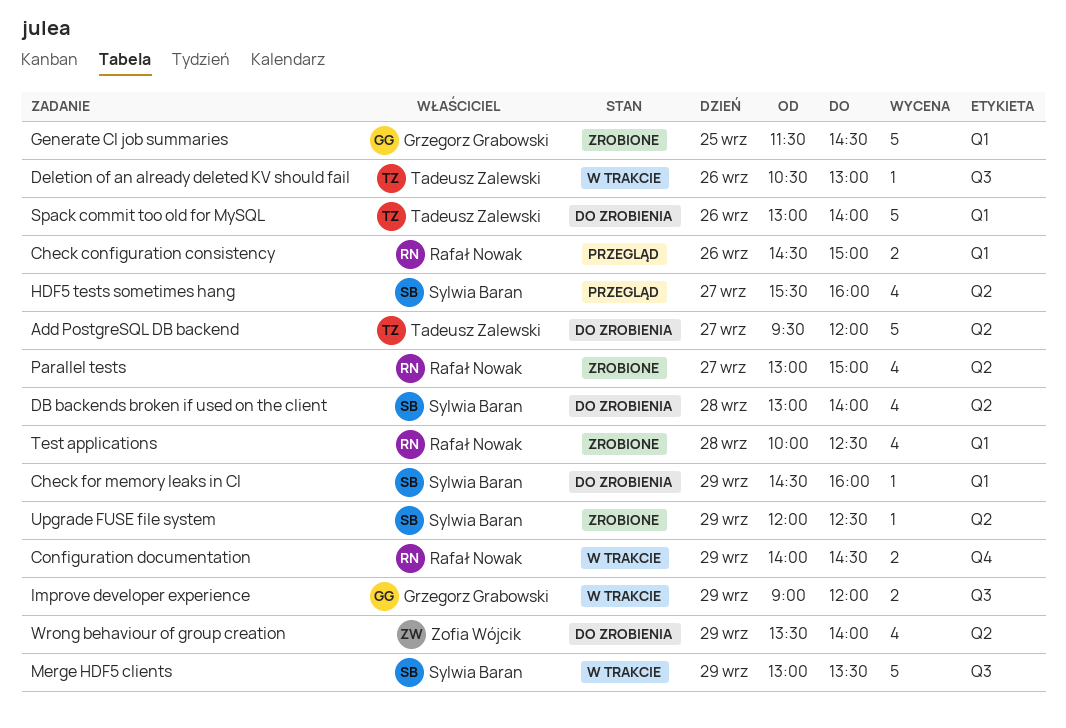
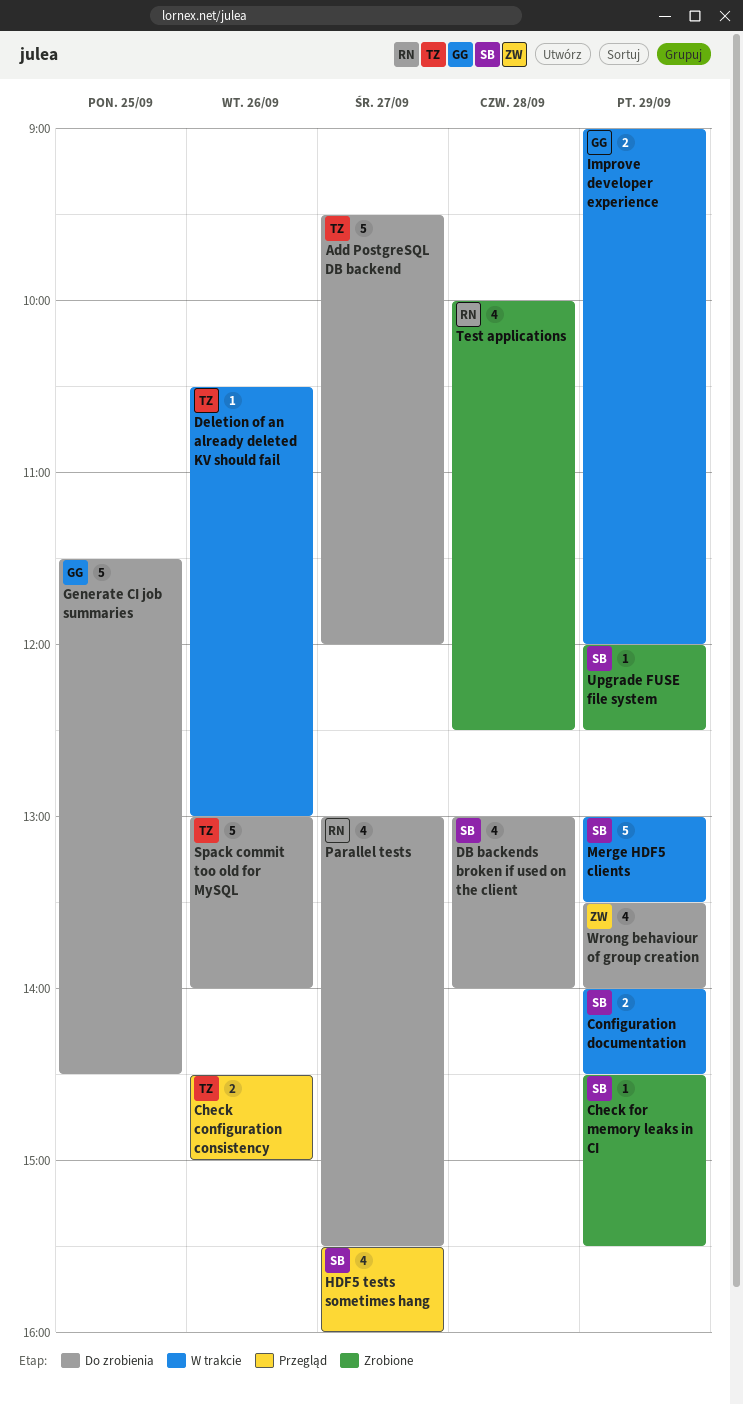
Check configuration consistency, owner: Rafał Nowak -> Tadeusz Zalewski
Check for memory leaks in CI, status: Do zrobienia -> Zrobione
Check for memory leaks in CI, ends: 16:00 -> 15:30
Configuration documentation, owner: Rafał Nowak -> Sylwia Baran
Generate CI job summaries, status: Zrobione -> Do zrobienia
Parallel tests, status: Zrobione -> Do zrobienia
Parallel tests, ends: 15:00 -> 15:30

